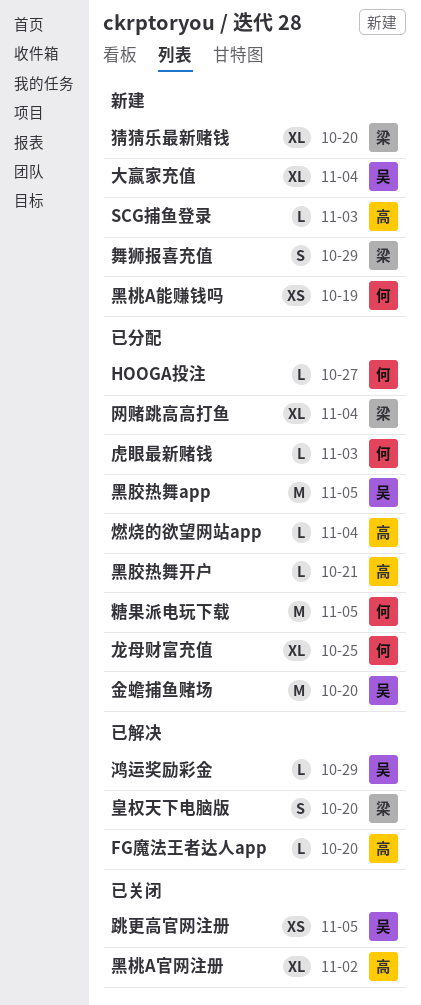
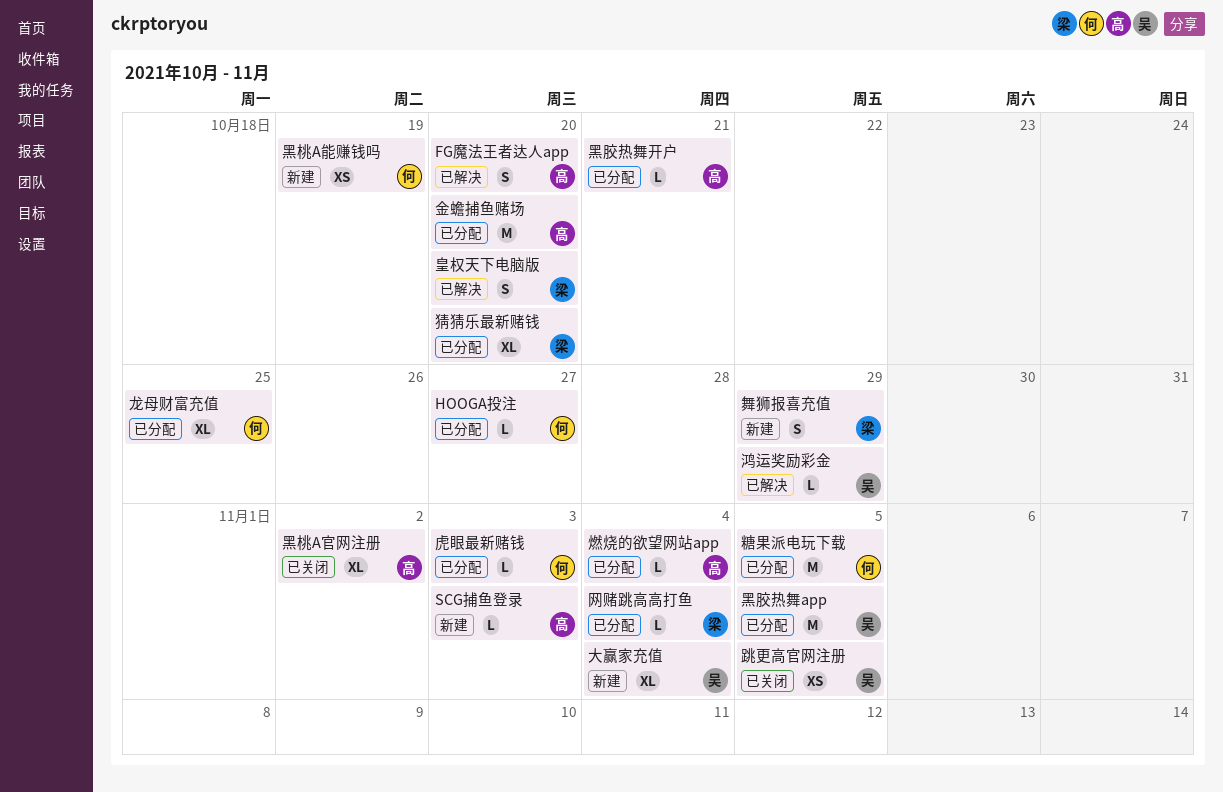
FG魔法王者达人app, estimate: L -> S
猜猜乐最新赌钱, status: 新建 -> 已分配
网赌跳高高打鱼, estimate: XL -> L
金蟾捕鱼赌场, owner: 吴 -> 高

